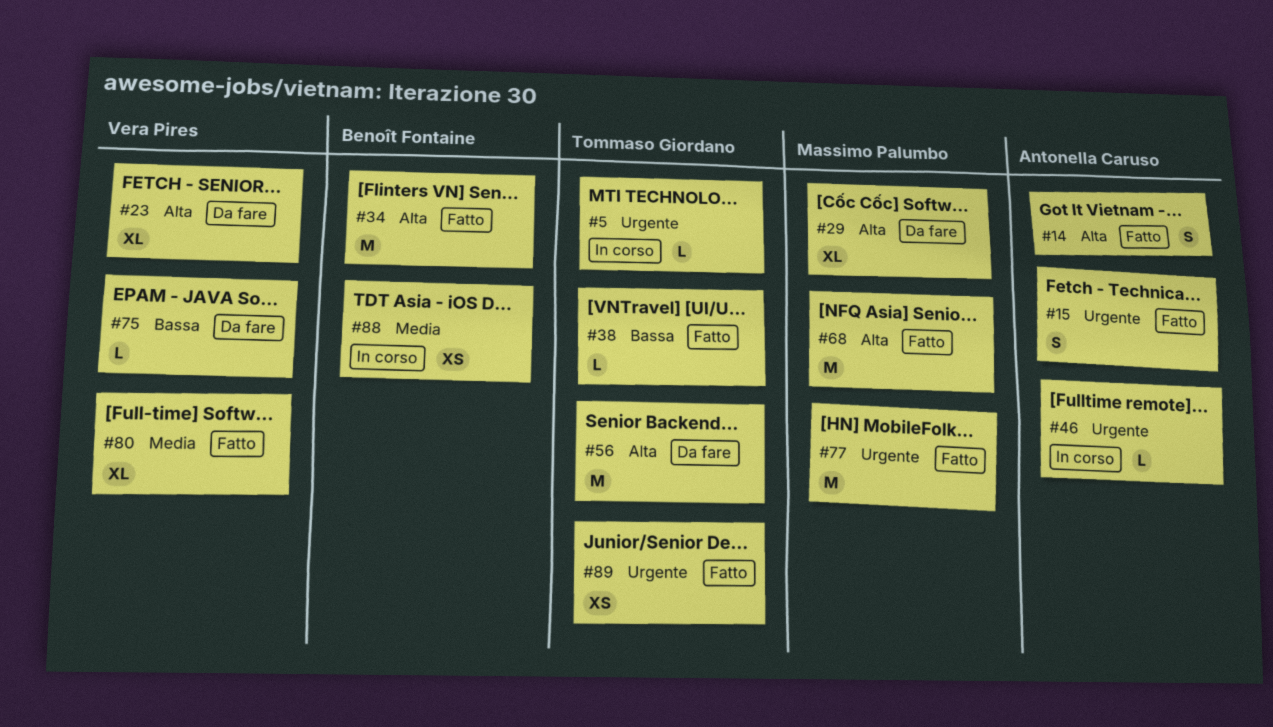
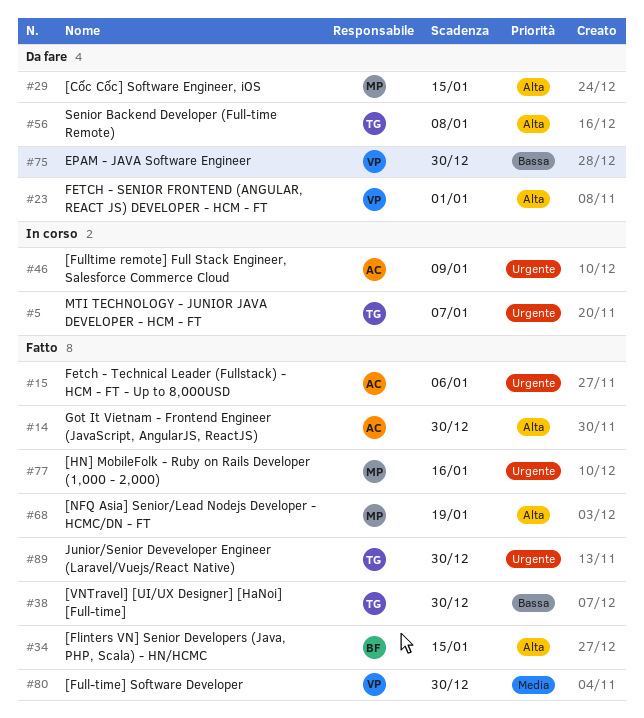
#88: present -> none

